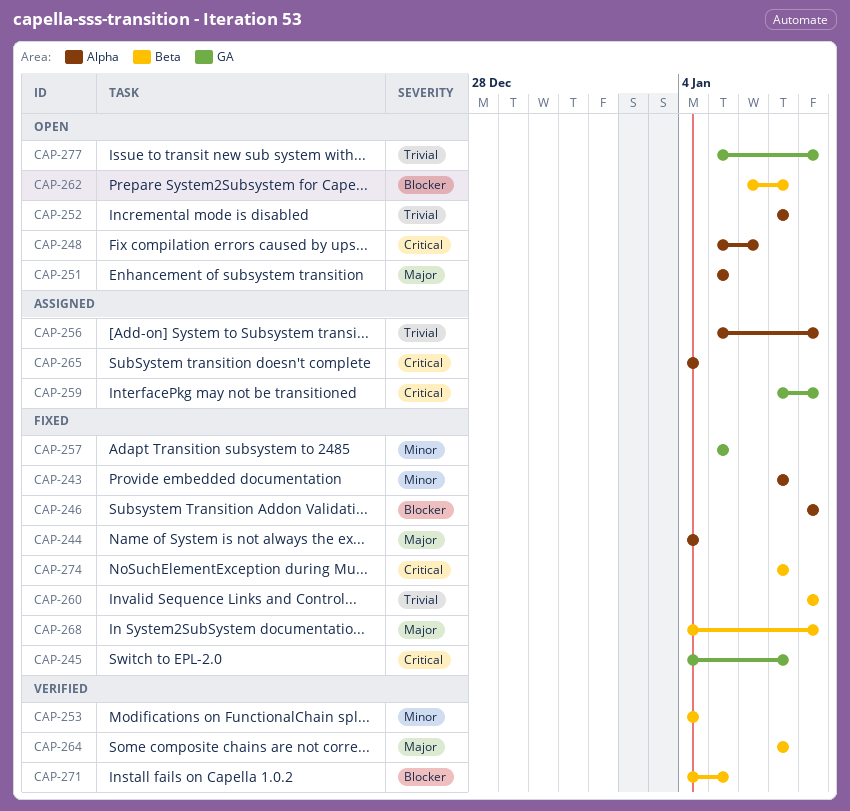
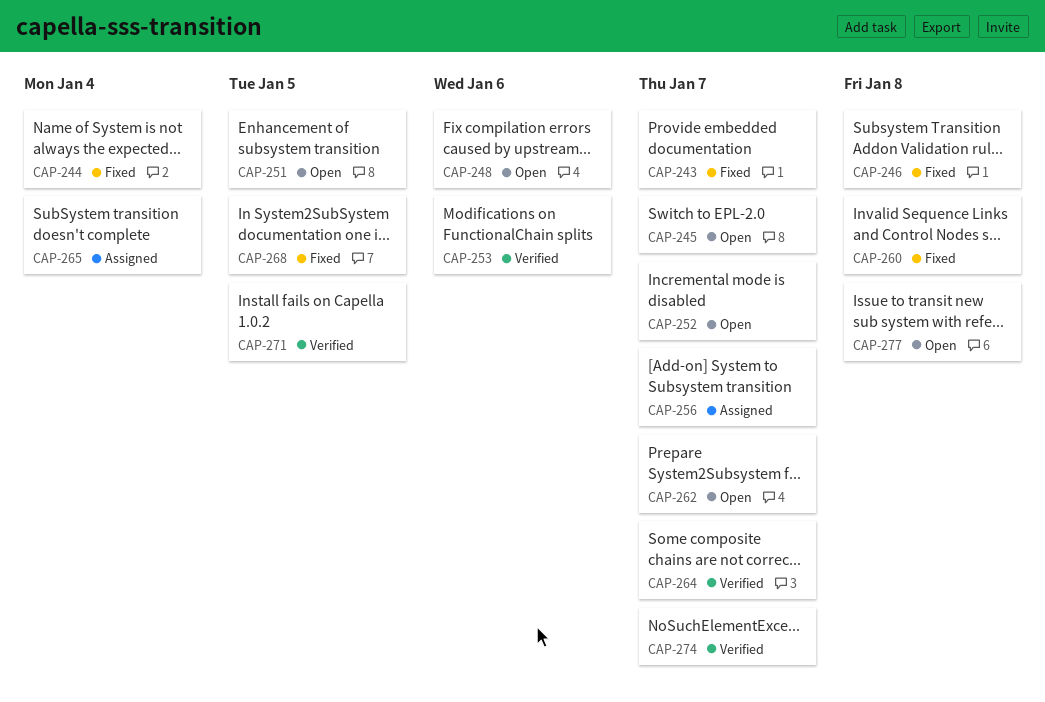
CAP-245, status: Fixed -> Open
CAP-253, due: Jan 4 -> Jan 6
CAP-256, due: Jan 8 -> Jan 7
CAP-257: present -> none
CAP-259: present -> none
CAP-268, due: Jan 8 -> Jan 5
CAP-274, status: Fixed -> Verified

